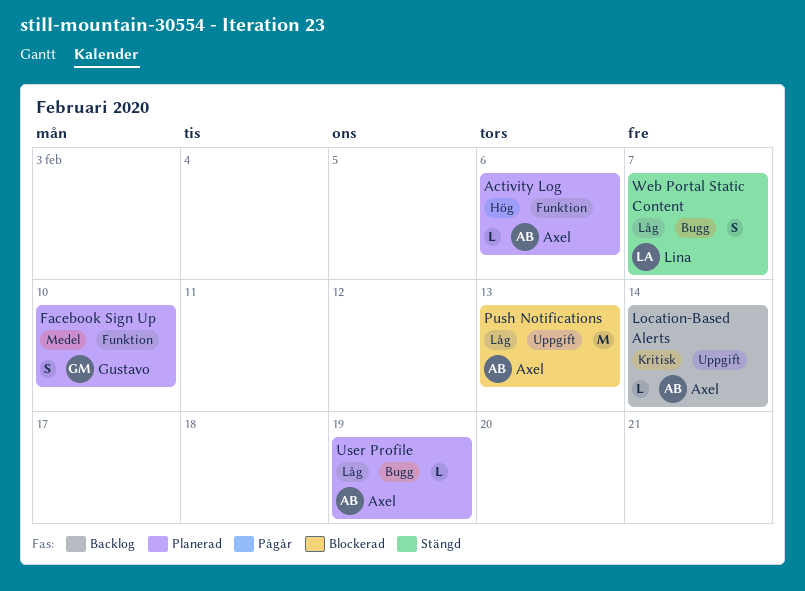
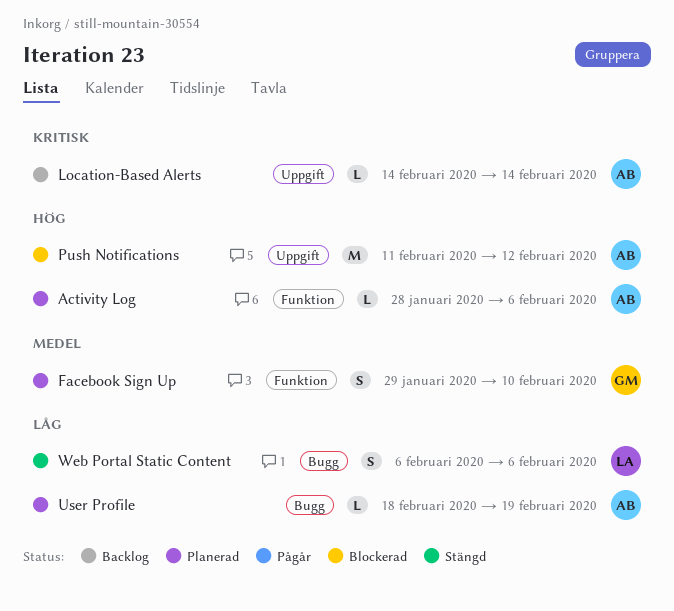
Push Notifications, priority: Låg -> Hög
Push Notifications, due: Feb 13 -> Feb 12
Web Portal Static Content, due: Feb 7 -> Feb 6

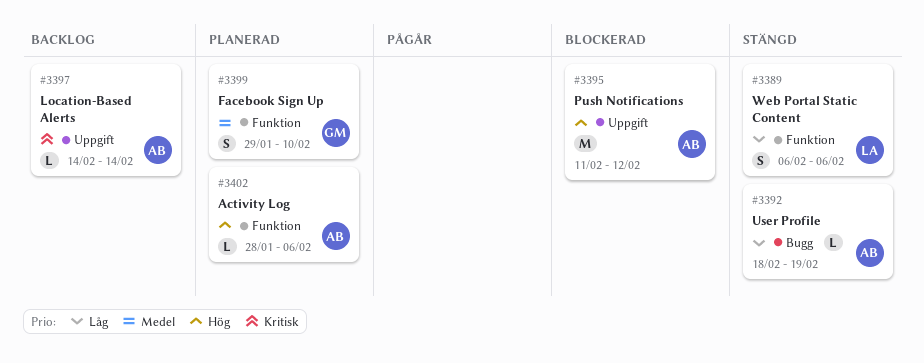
User Profile, status: Planerad -> Stängd
Web Portal Static Content, label: Bugg -> Funktion

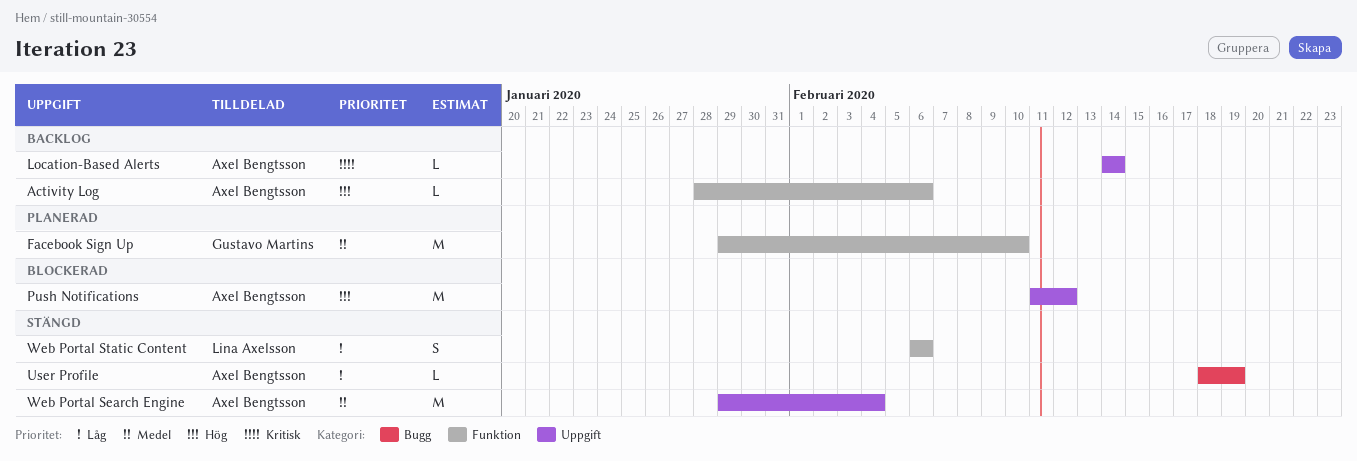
Activity Log, status: Planerad -> Backlog
Facebook Sign Up, estimate: S -> M
Web Portal Search Engine: none -> present

